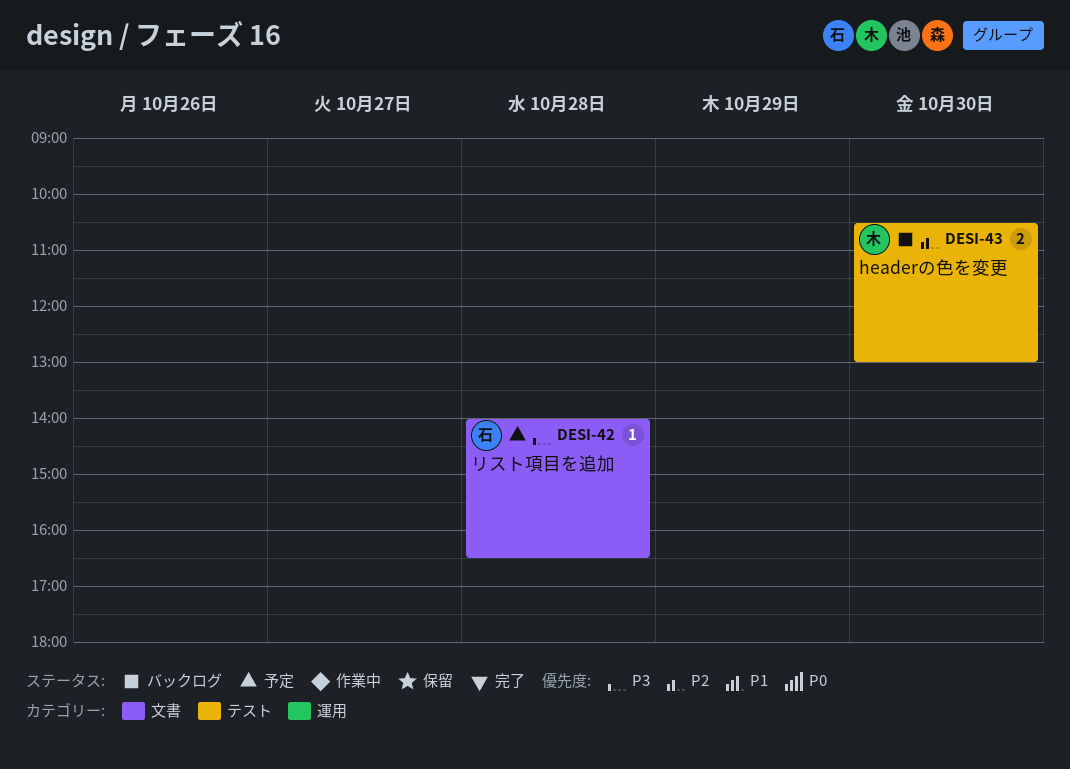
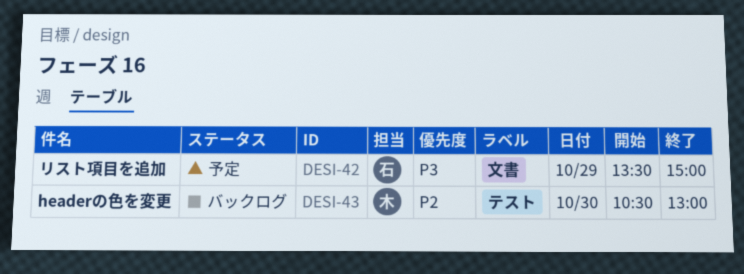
DESI-42, day: Oct 28 -> Oct 29
DESI-42, begins: 14:00 -> 13:30
DESI-42, ends: 16:30 -> 15:00

